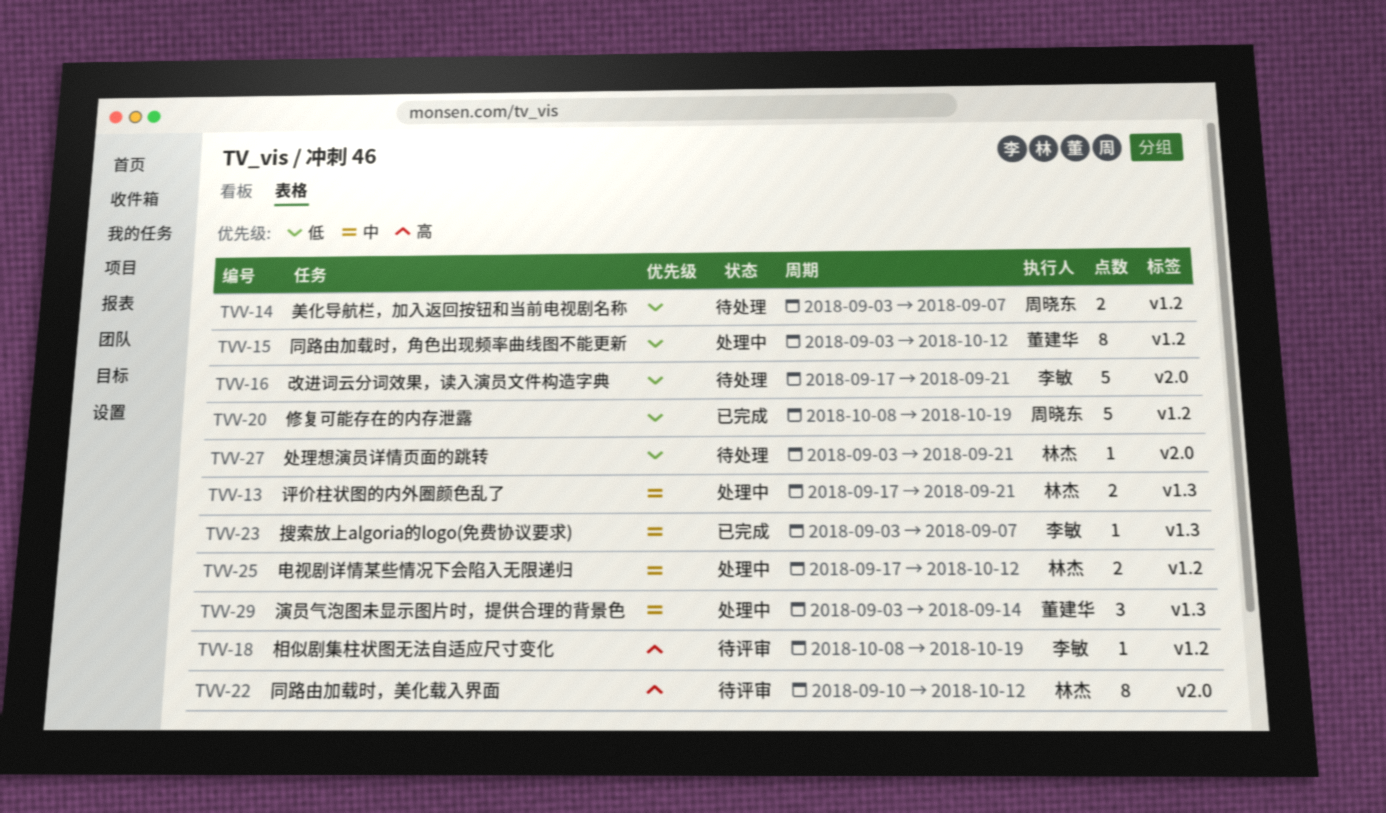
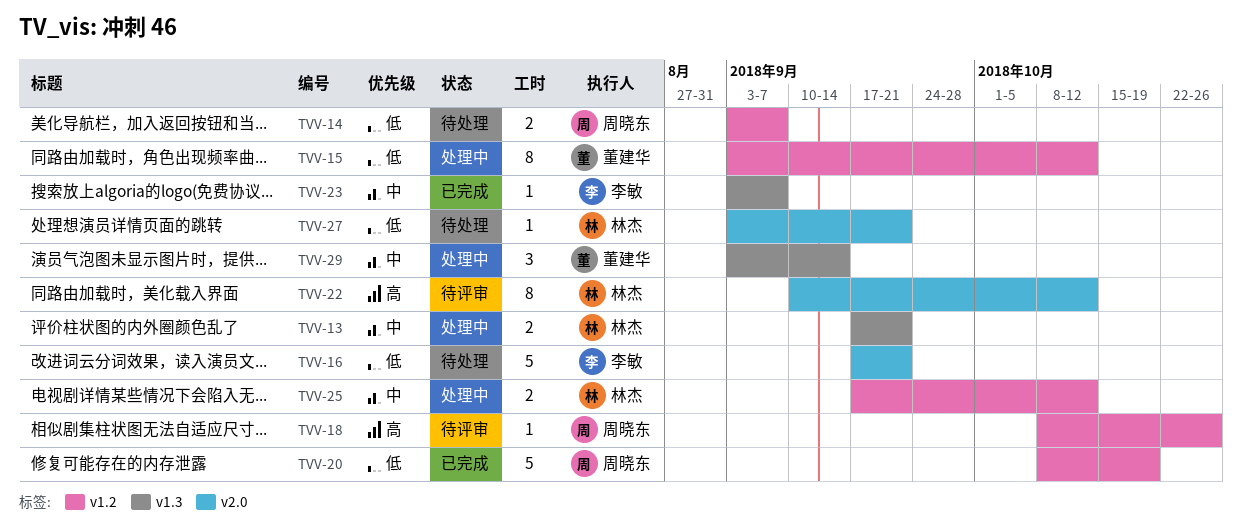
TVV-18, owner: 李敏 -> 周晓东
TVV-18, due: Oct 19 -> Oct 26

